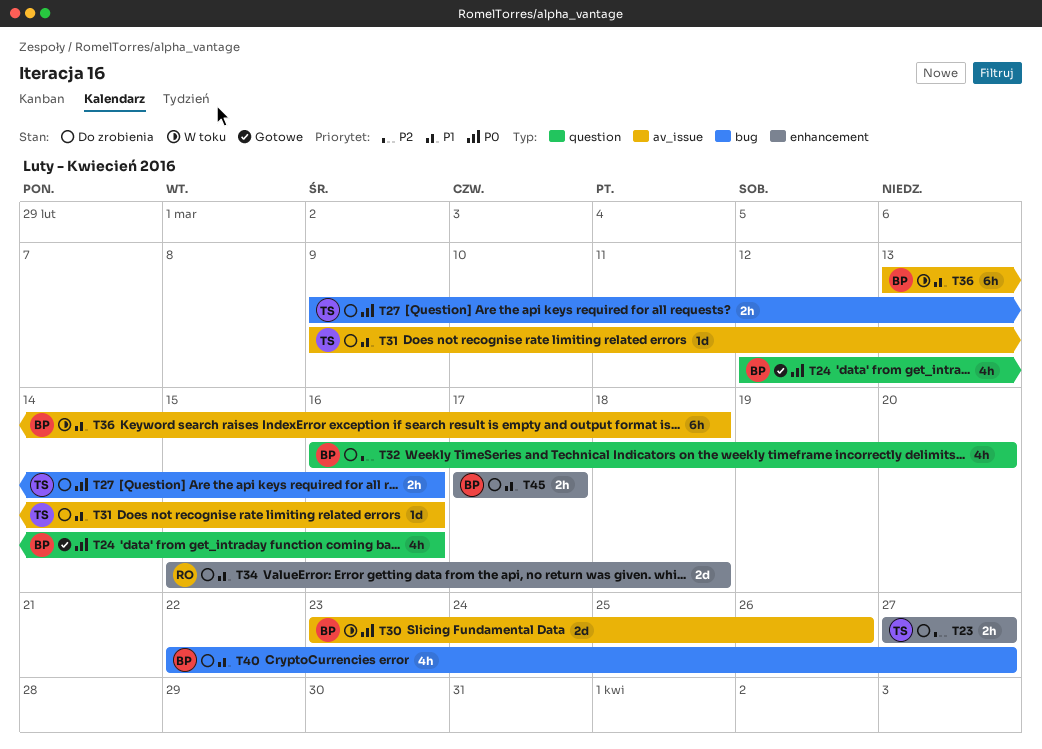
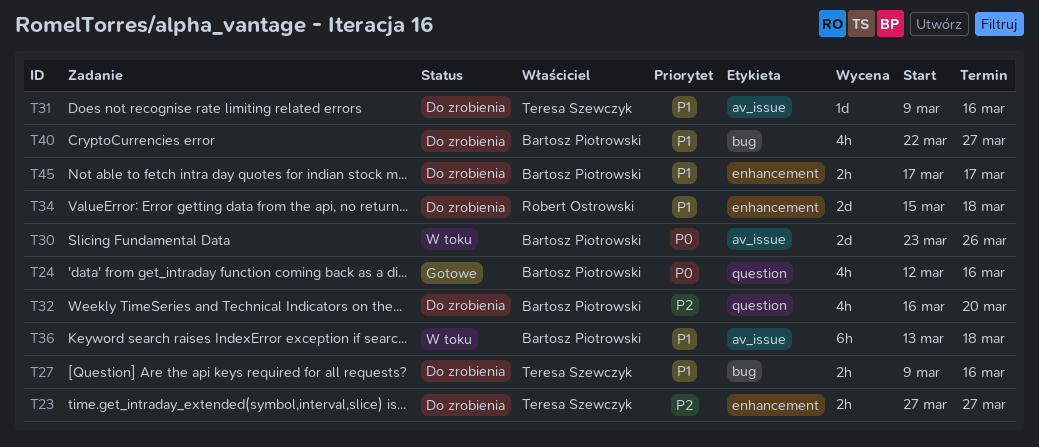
T27, priority: P0 -> P1

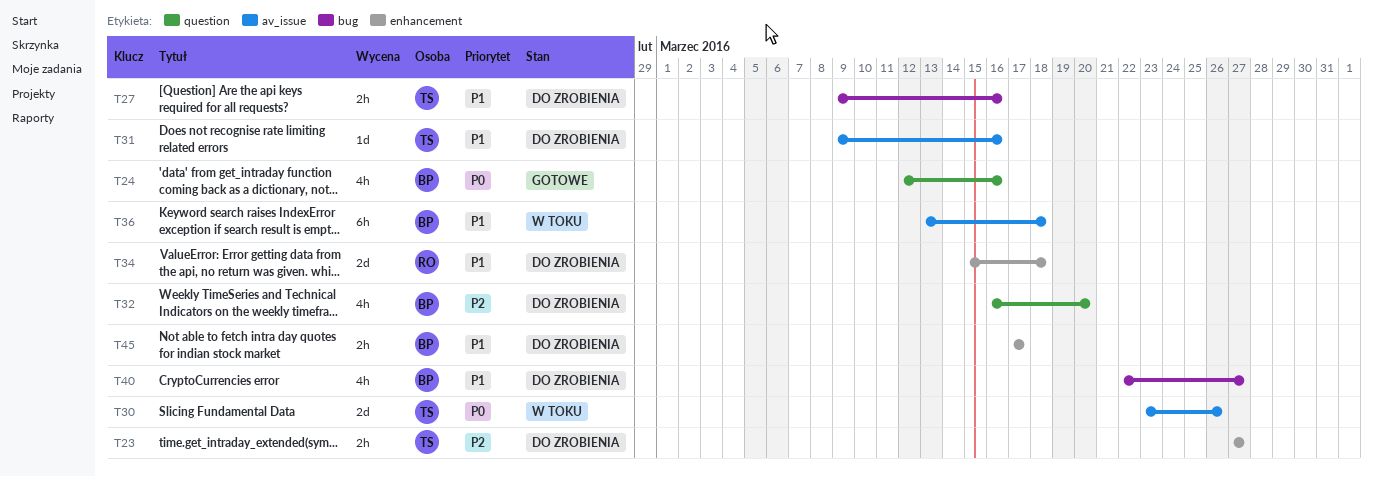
T30, owner: Bartosz Piotrowski -> Teresa Szewczyk

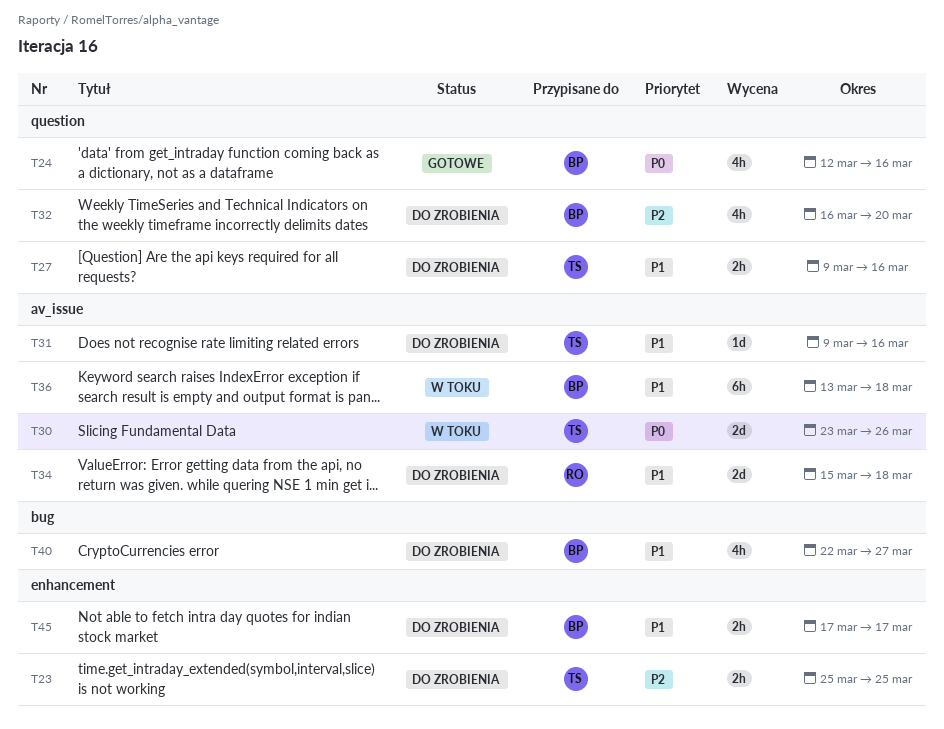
T23, start: Mar 27 -> Mar 25
T23, due: Mar 27 -> Mar 25
T27, label: bug -> question
T34, label: enhancement -> av_issue

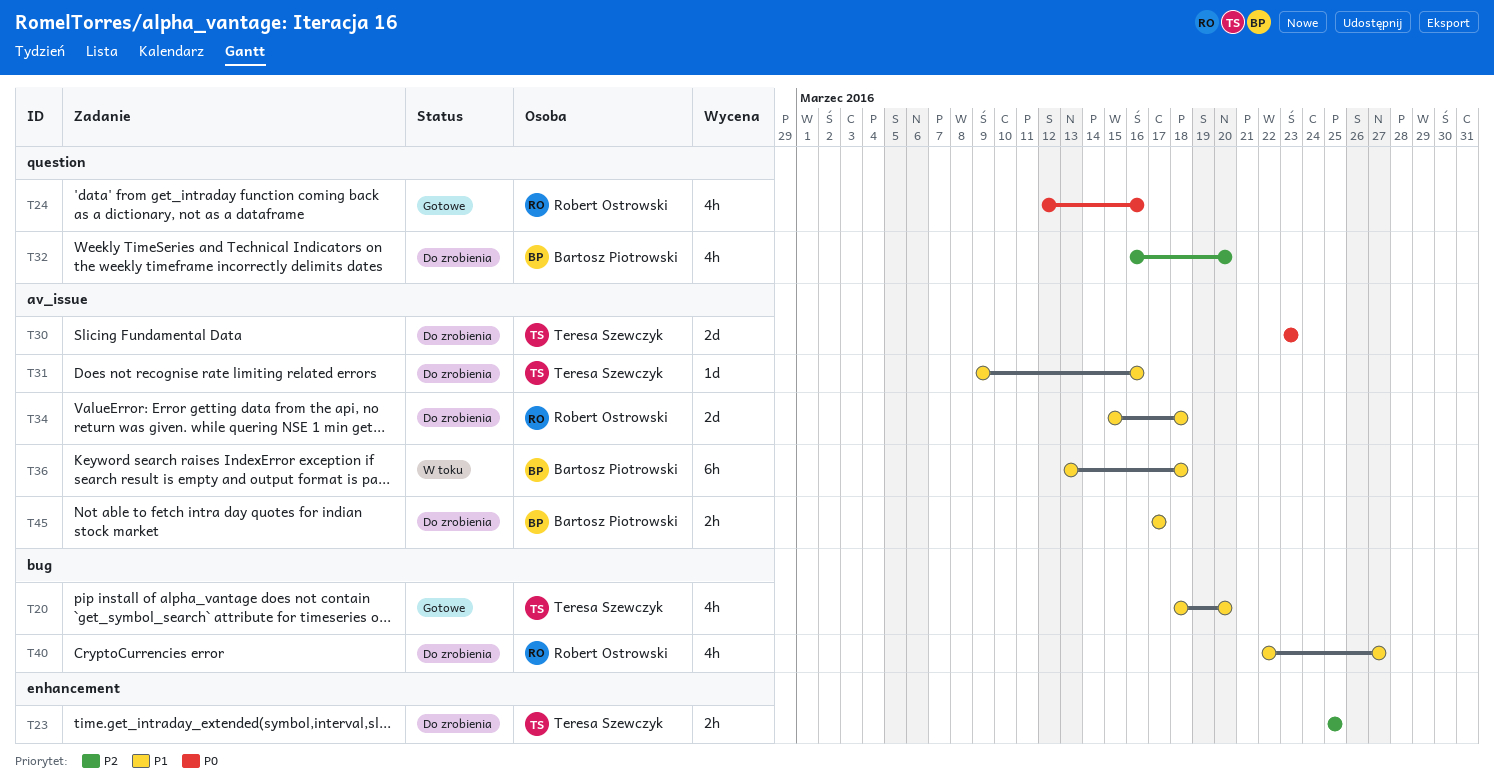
T20: none -> present
T24, owner: Bartosz Piotrowski -> Robert Ostrowski
T27: present -> none
T30, status: W toku -> Do zrobienia
T30, due: Mar 26 -> Mar 23
T40, owner: Bartosz Piotrowski -> Robert Ostrowski
T45, label: enhancement -> av_issue

